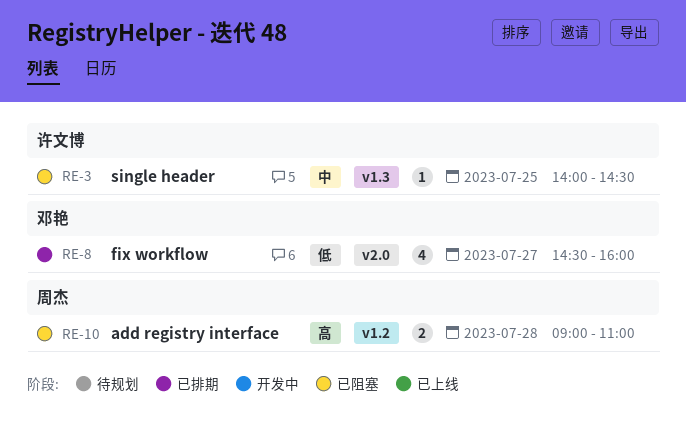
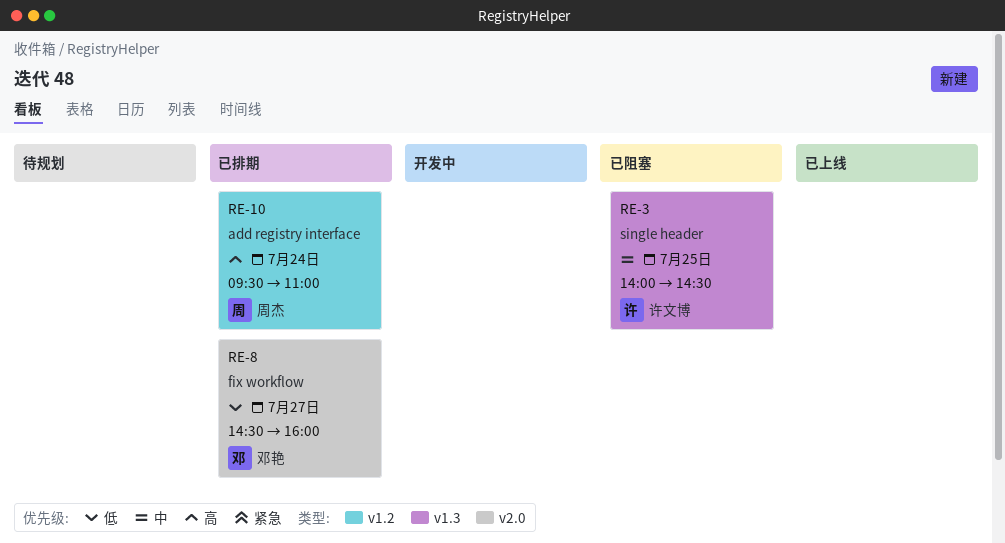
RE-10, status: 已阻塞 -> 已排期
RE-10, day: Jul 28 -> Jul 24
RE-10, begins: 09:00 -> 09:30

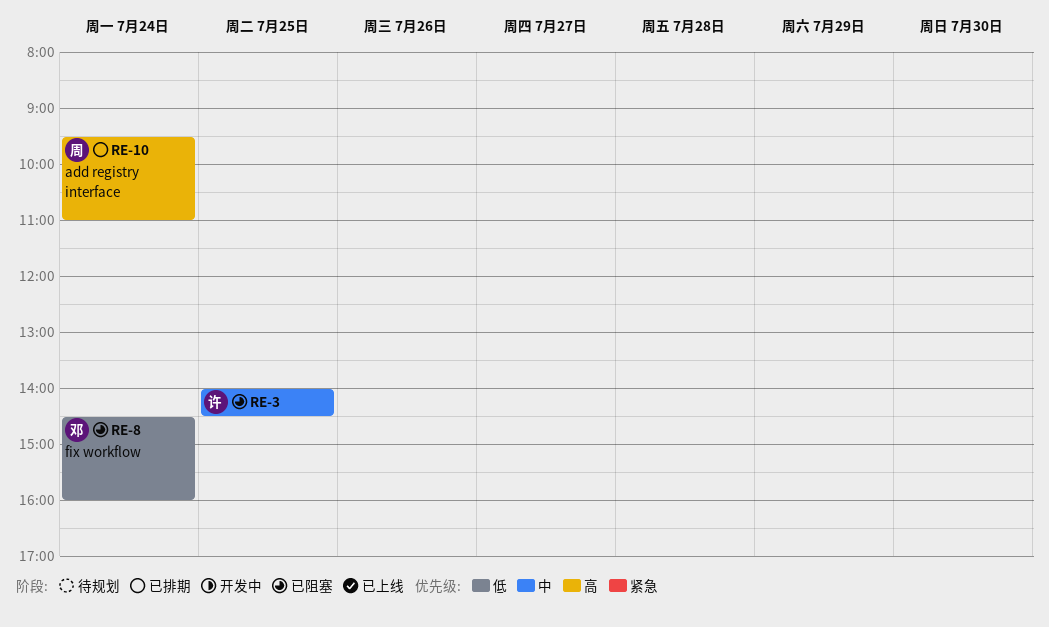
RE-8, status: 已排期 -> 已阻塞
RE-8, day: Jul 27 -> Jul 24

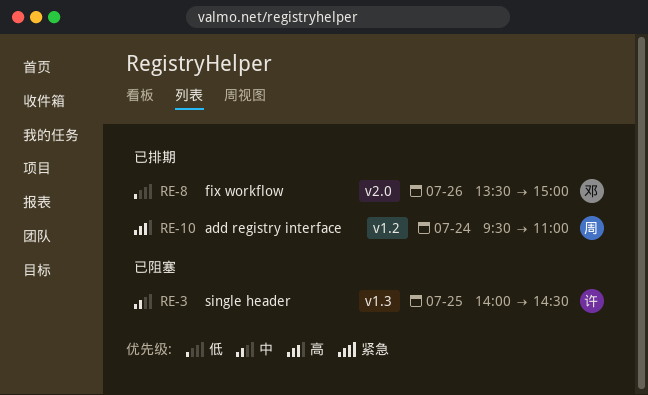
RE-8, status: 已阻塞 -> 已排期
RE-8, day: Jul 24 -> Jul 26
RE-8, begins: 14:30 -> 13:30
RE-8, ends: 16:00 -> 15:00

